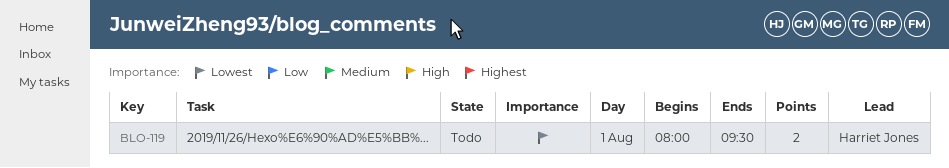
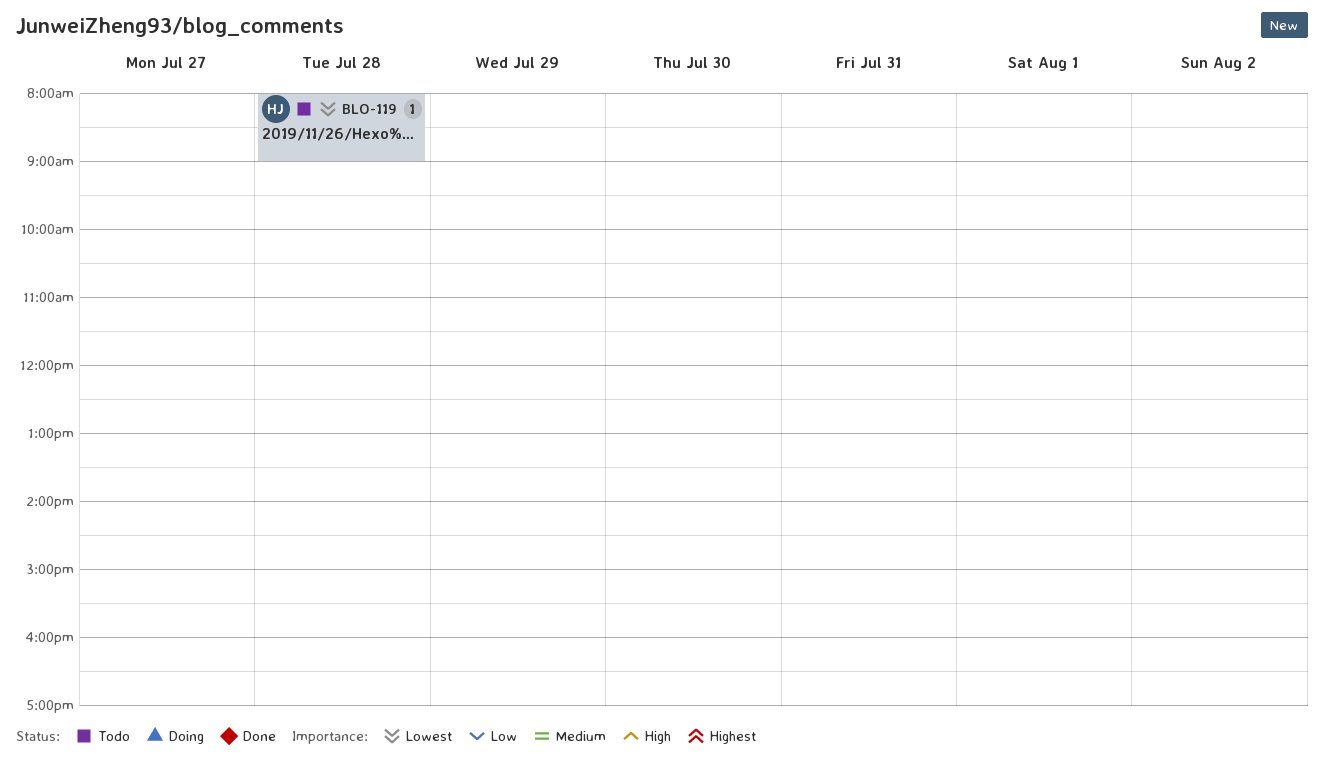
BLO-119, estimate: 2 -> 1
BLO-119, day: Aug 1 -> Jul 28
BLO-119, ends: 09:30 -> 09:00

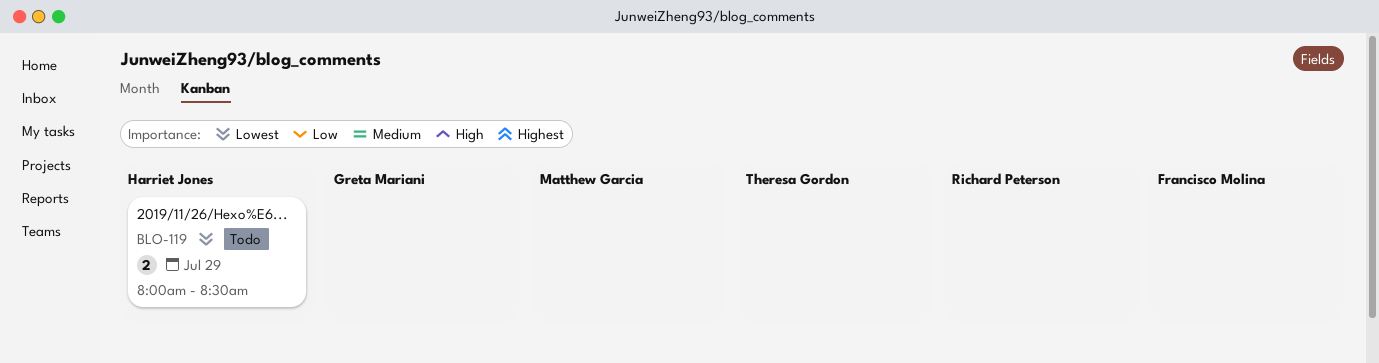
BLO-119, estimate: 1 -> 2
BLO-119, day: Jul 28 -> Jul 29
BLO-119, ends: 09:00 -> 08:30

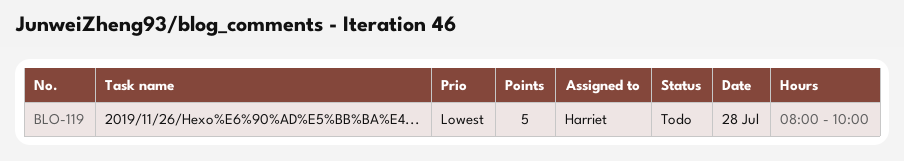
BLO-119, estimate: 2 -> 5
BLO-119, day: Jul 29 -> Jul 28
BLO-119, ends: 08:30 -> 10:00

